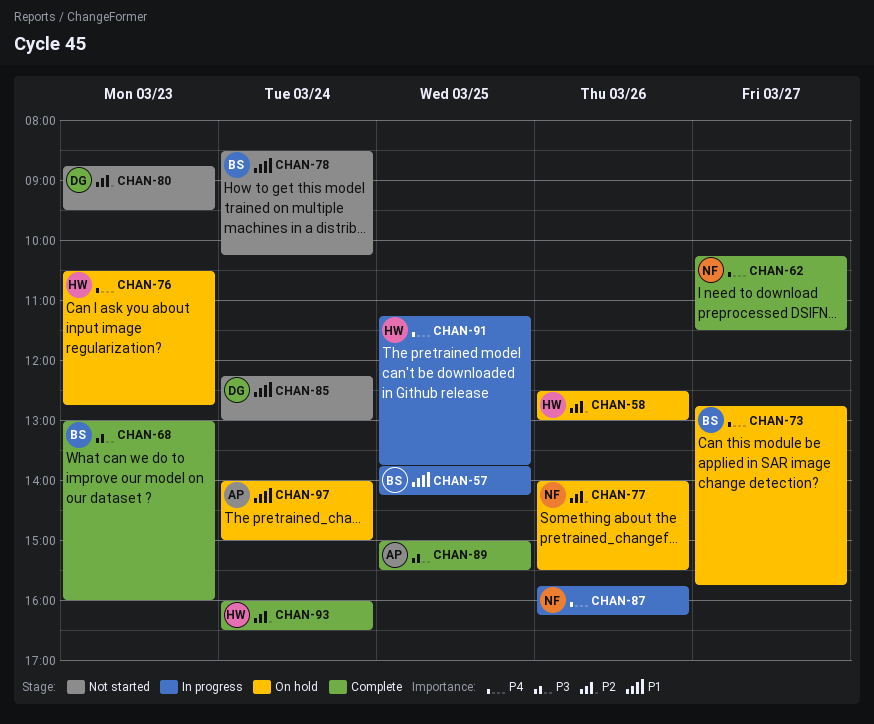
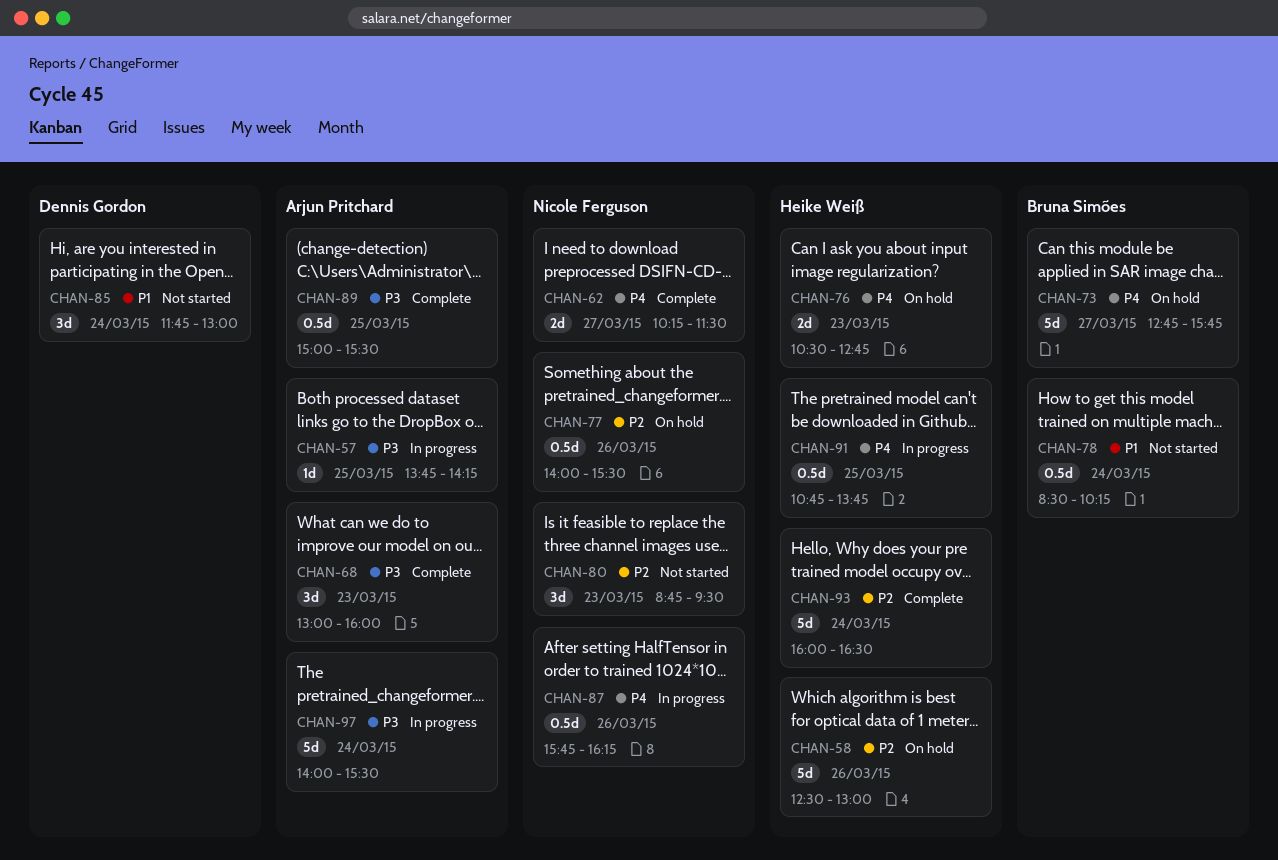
CHAN-57, owner: Bruna Simões -> Arjun Pritchard
CHAN-57, priority: P1 -> P3
CHAN-68, owner: Bruna Simões -> Arjun Pritchard
CHAN-80, owner: Dennis Gordon -> Nicole Ferguson
CHAN-85, begins: 12:15 -> 11:45
CHAN-91, begins: 11:15 -> 10:45
CHAN-97, status: On hold -> In progress
CHAN-97, priority: P1 -> P3
CHAN-97, ends: 15:00 -> 15:30

